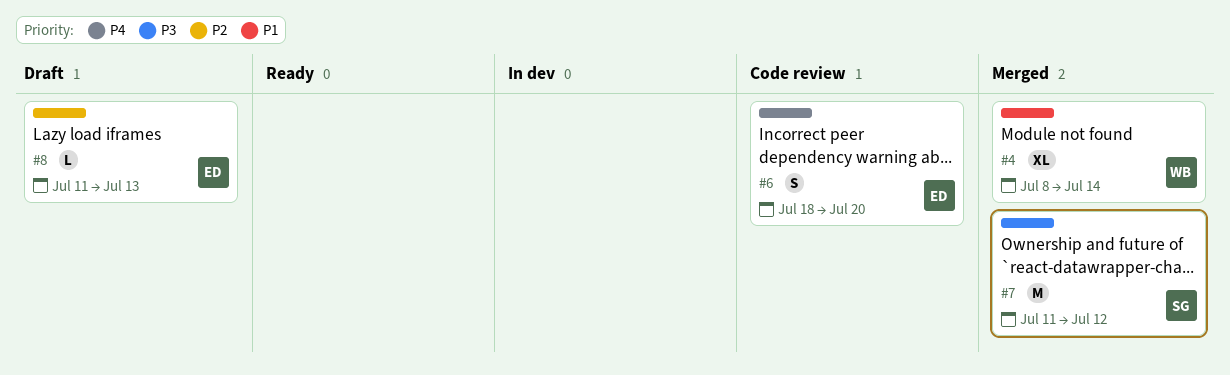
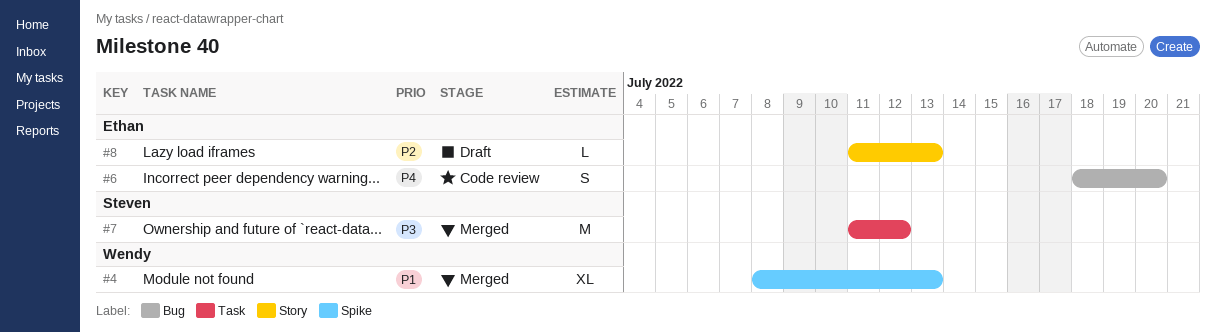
#4, due: Jul 14 -> Jul 13

